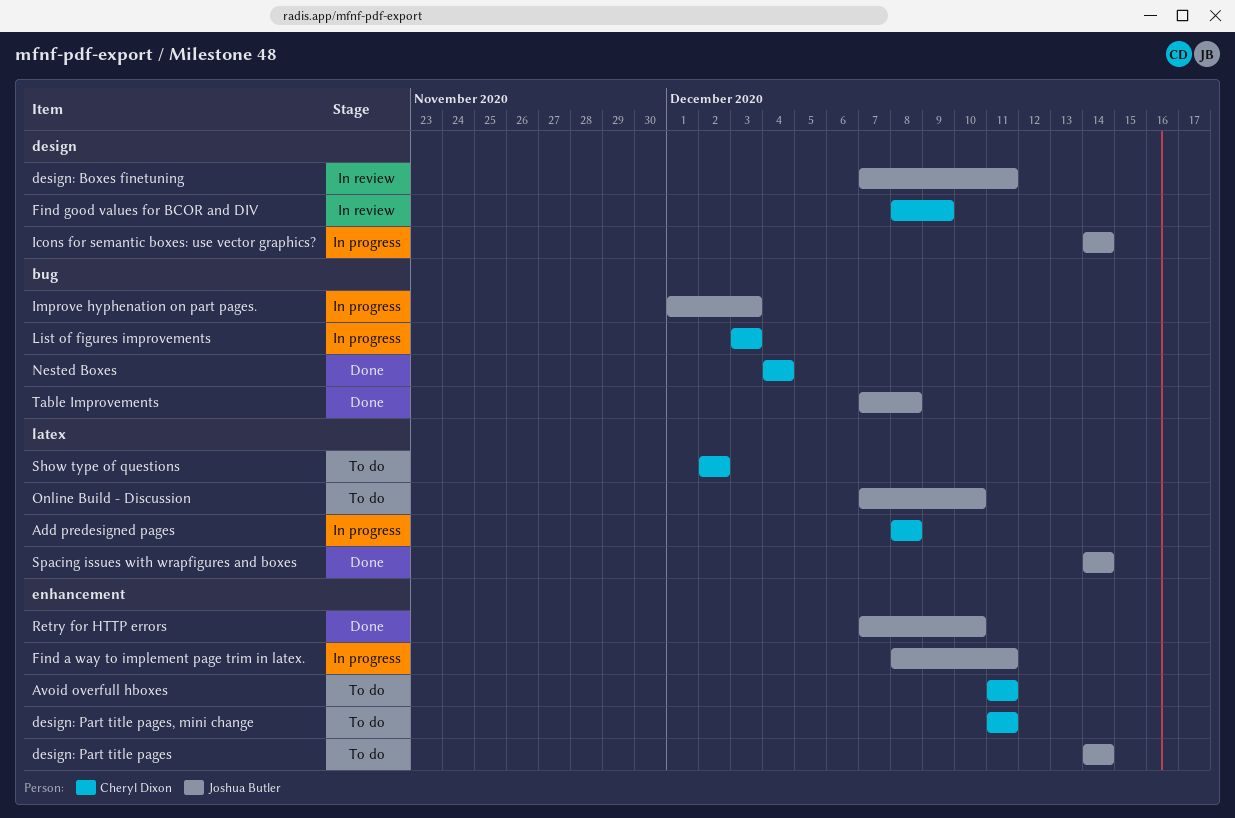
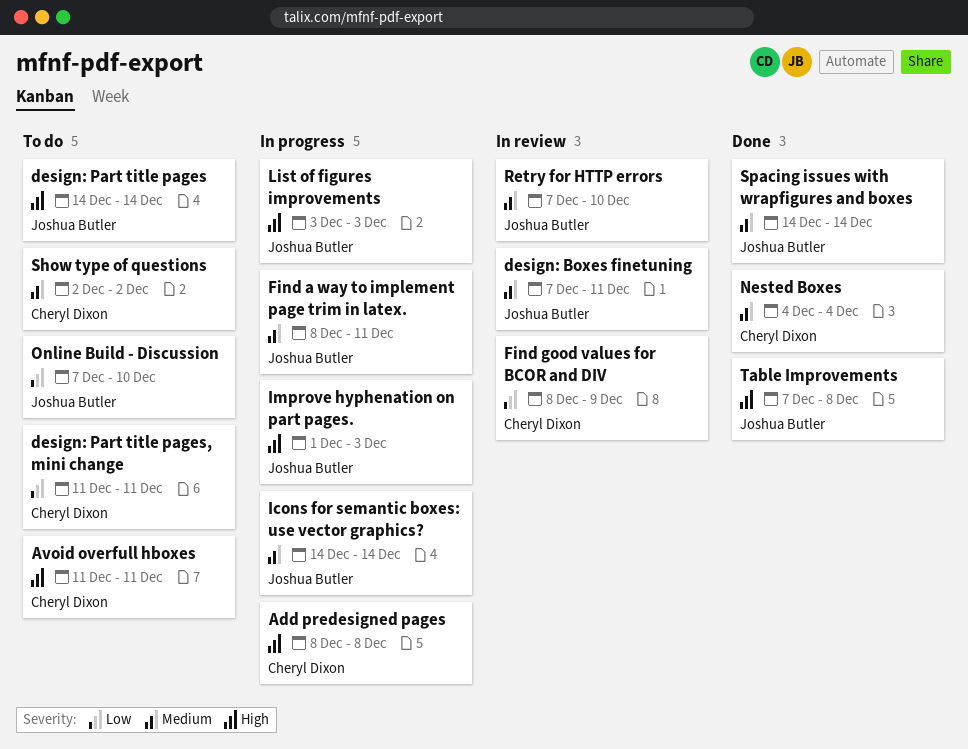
List of figures improvements, owner: Cheryl Dixon -> Joshua Butler
Retry for HTTP errors, status: Done -> In review

